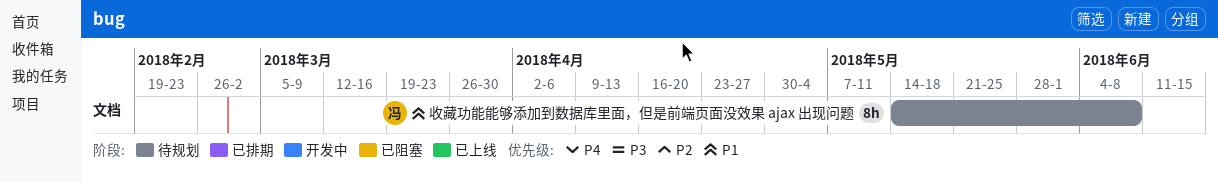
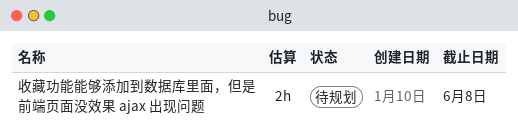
收藏功能能够添加到数据库里面，但是前端页面没效果 ajax 出现问题, estimate: 8h -> 2h

